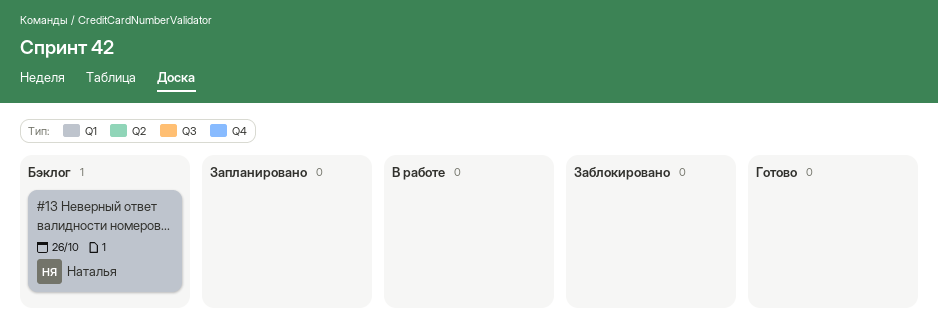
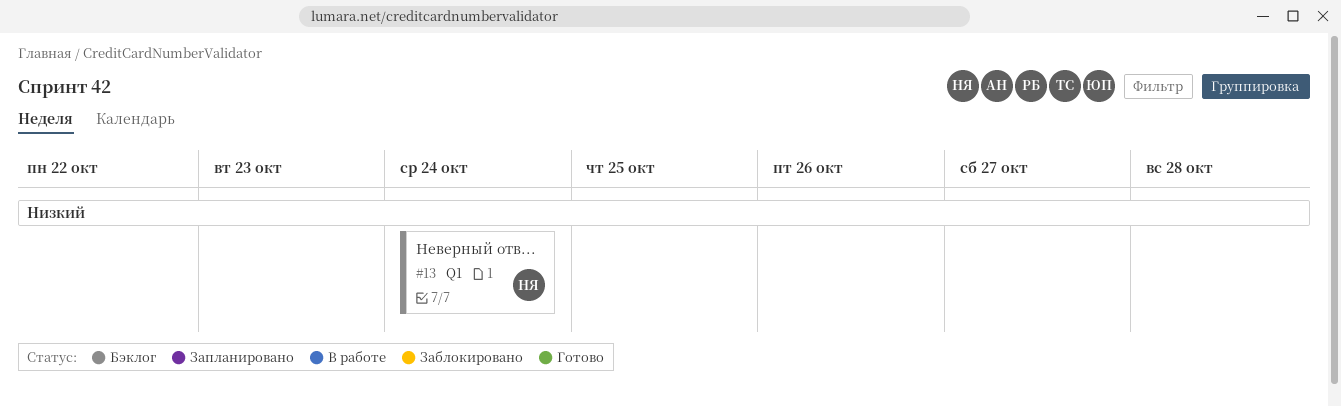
#13, due: Oct 26 -> Oct 24

